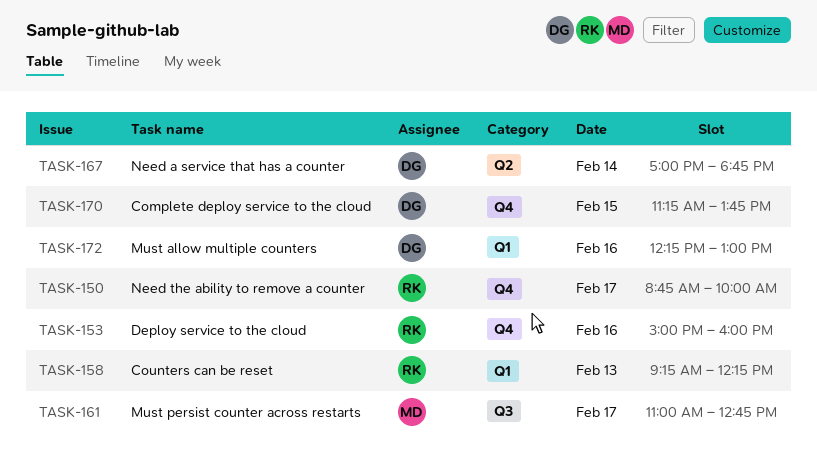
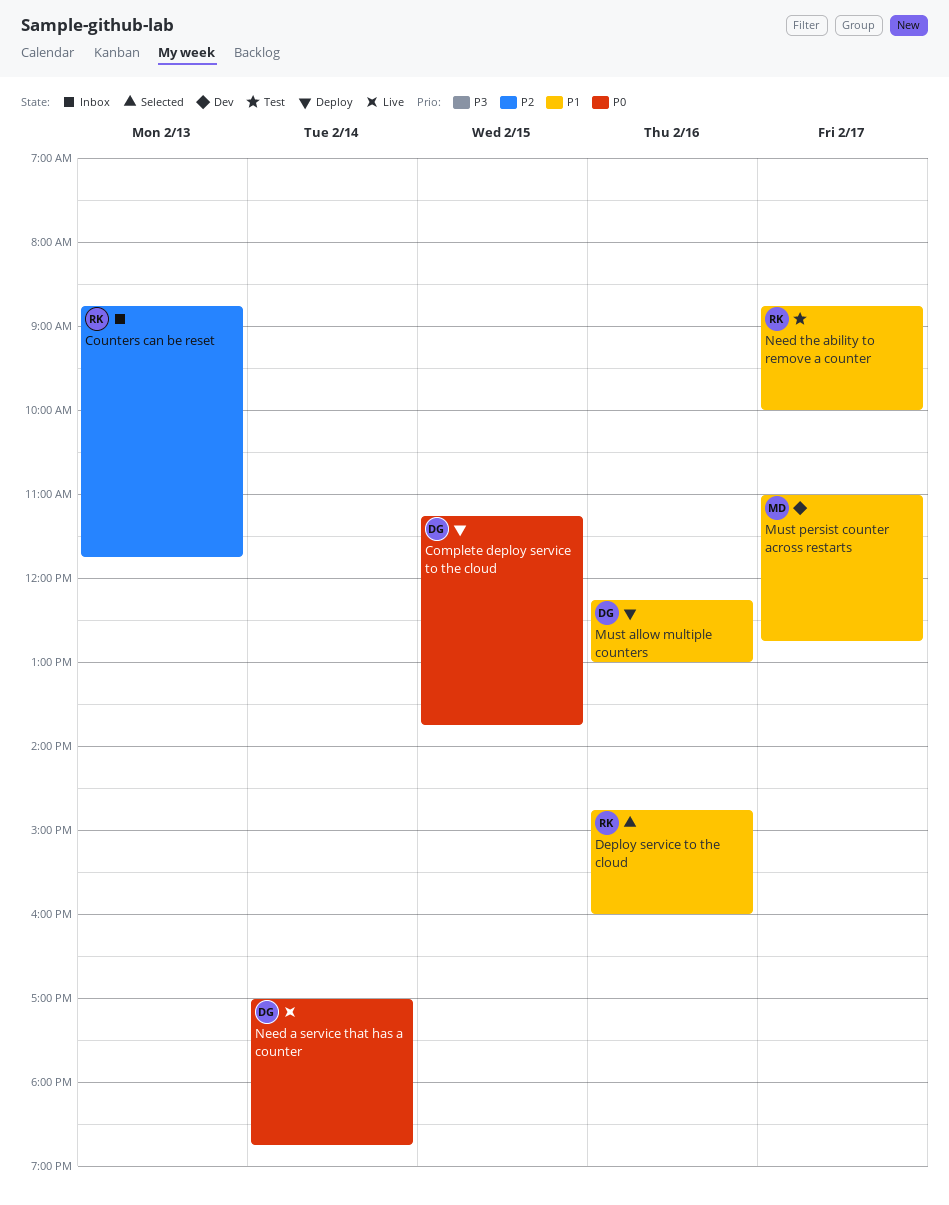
Counters can be reset, begins: 09:15 -> 08:45
Counters can be reset, ends: 12:15 -> 11:45
Deploy service to the cloud, begins: 15:00 -> 14:45

